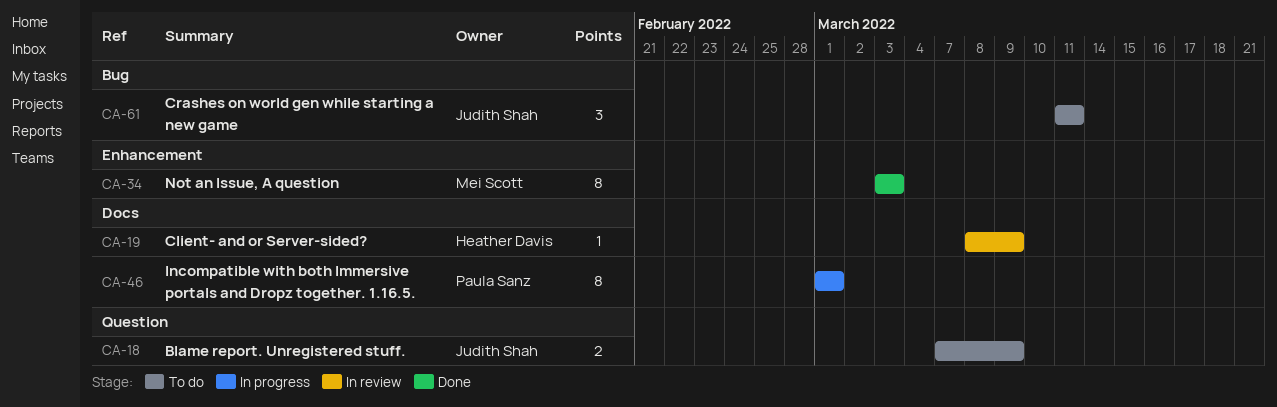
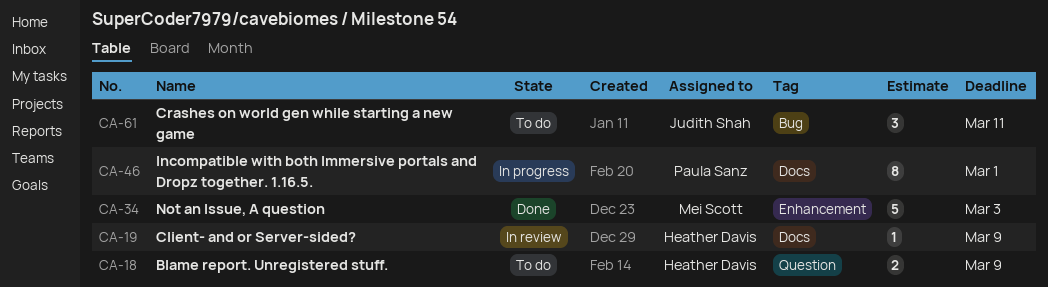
CA-18, owner: Judith Shah -> Heather Davis
CA-34, estimate: 8 -> 5

